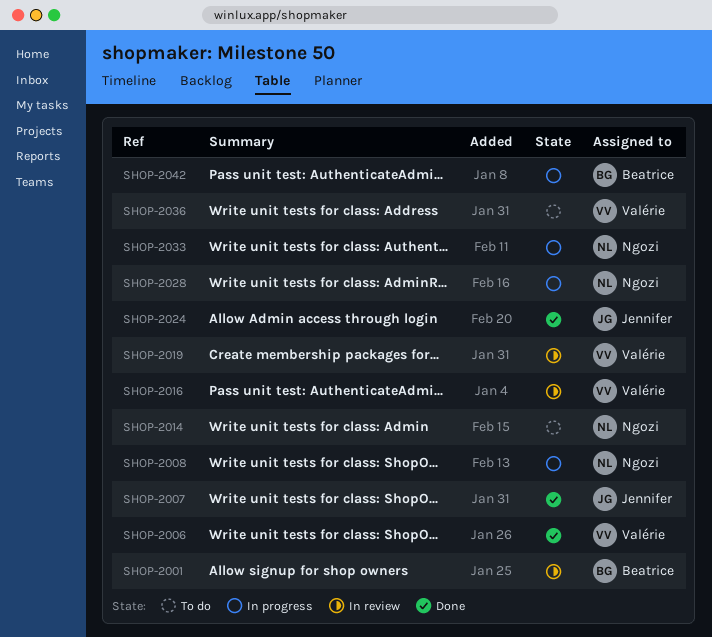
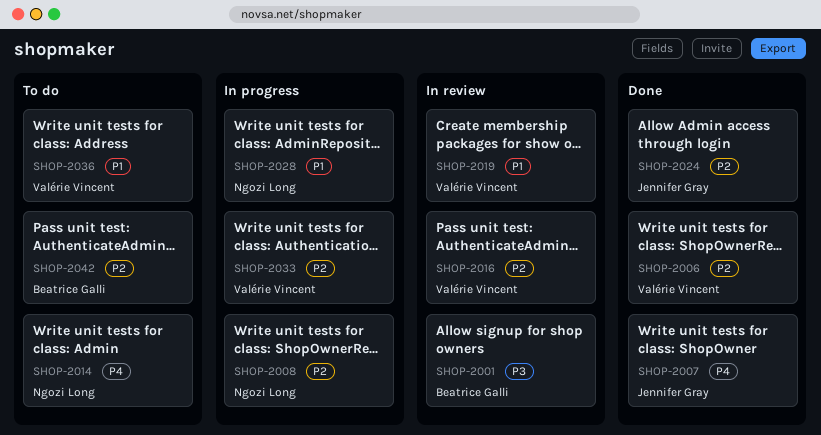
SHOP-2033, owner: Ngozi Long -> Valérie Vincent
SHOP-2042, status: In progress -> To do

